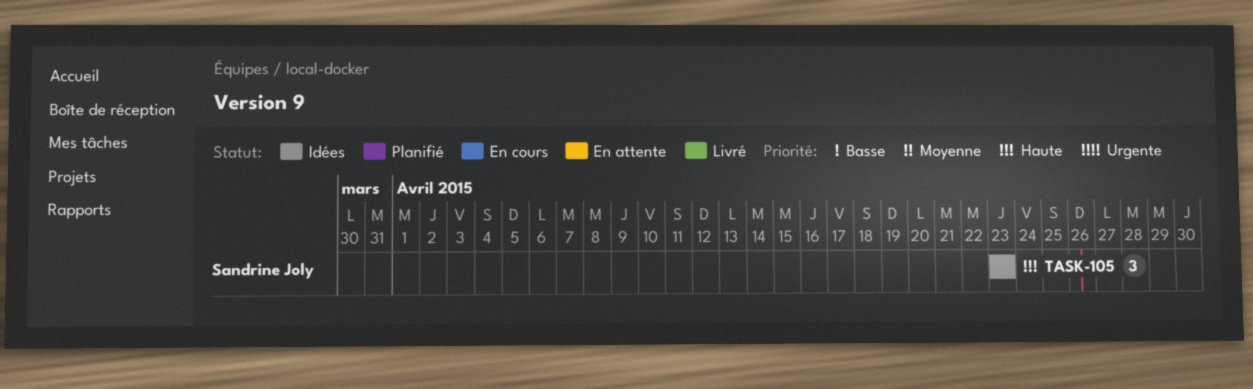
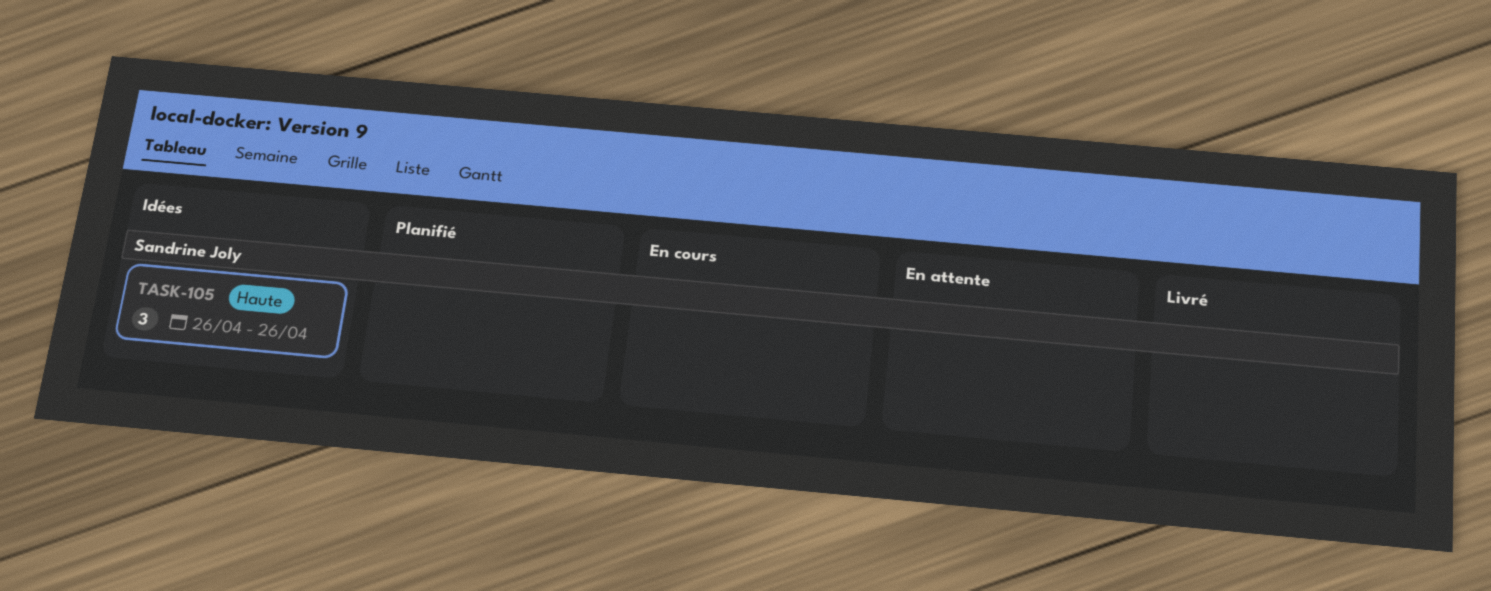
TASK-105, start: Apr 23 -> Apr 26
TASK-105, due: Apr 23 -> Apr 26

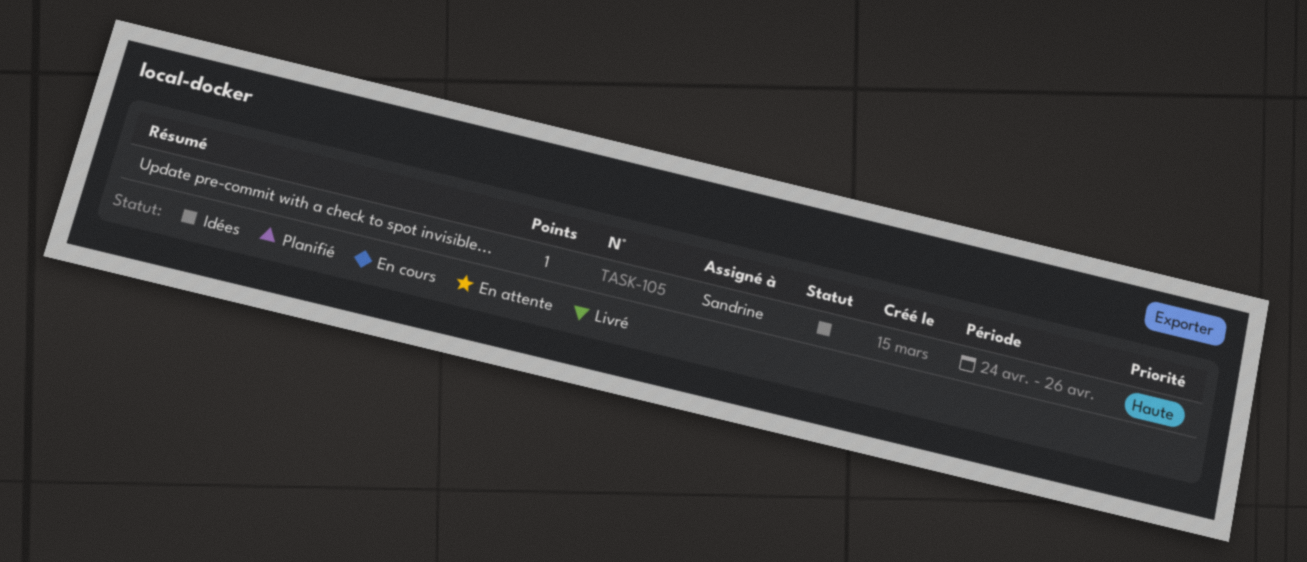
TASK-105, estimate: 3 -> 1
TASK-105, start: Apr 26 -> Apr 24

